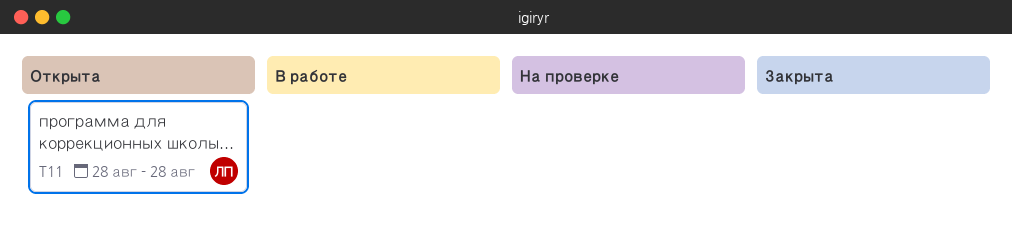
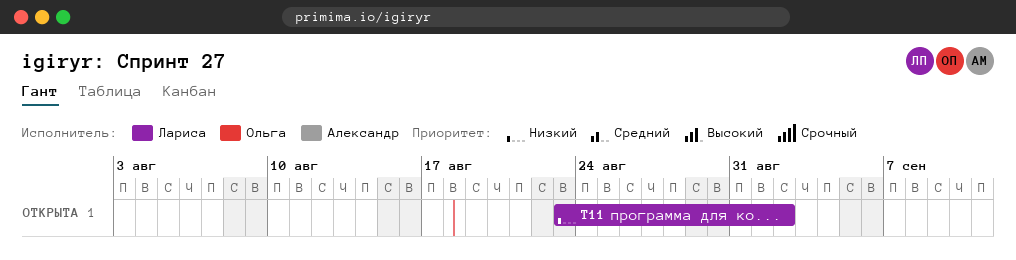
T11, start: Aug 28 -> Aug 23
T11, due: Aug 28 -> Sep 2

